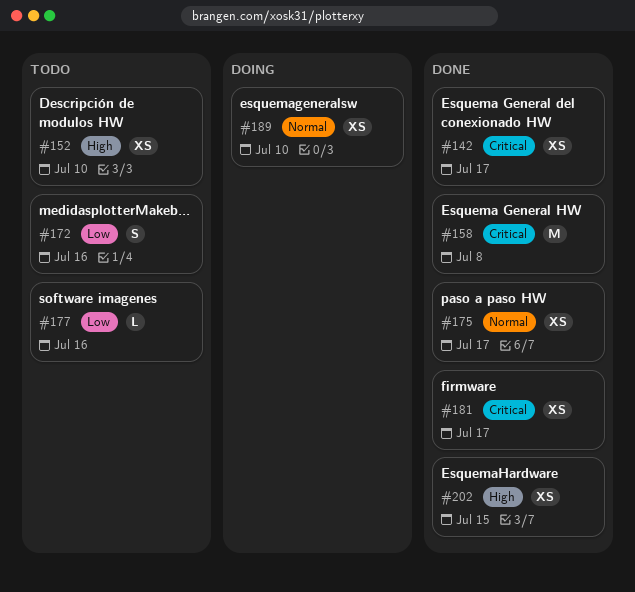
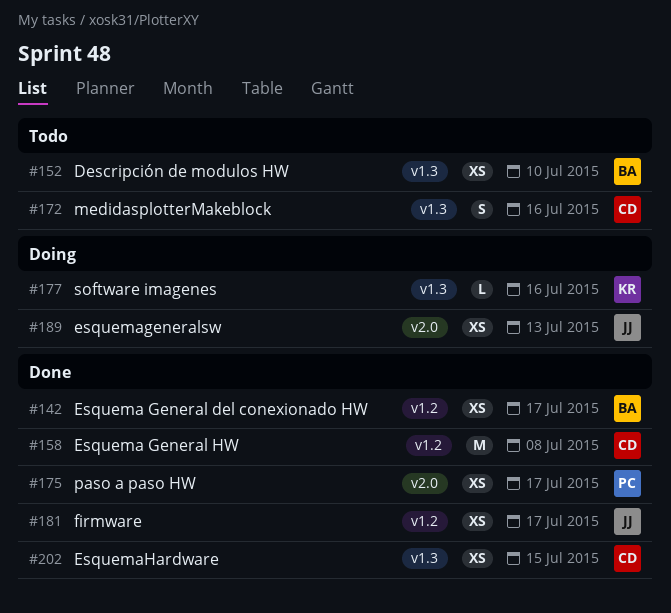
#177, status: Todo -> Doing
#189, due: Jul 10 -> Jul 13

